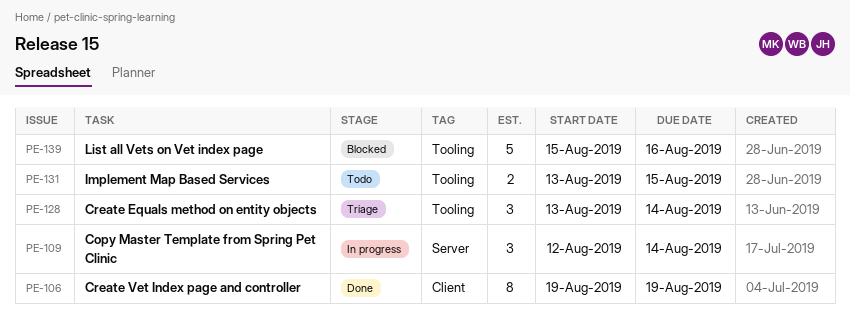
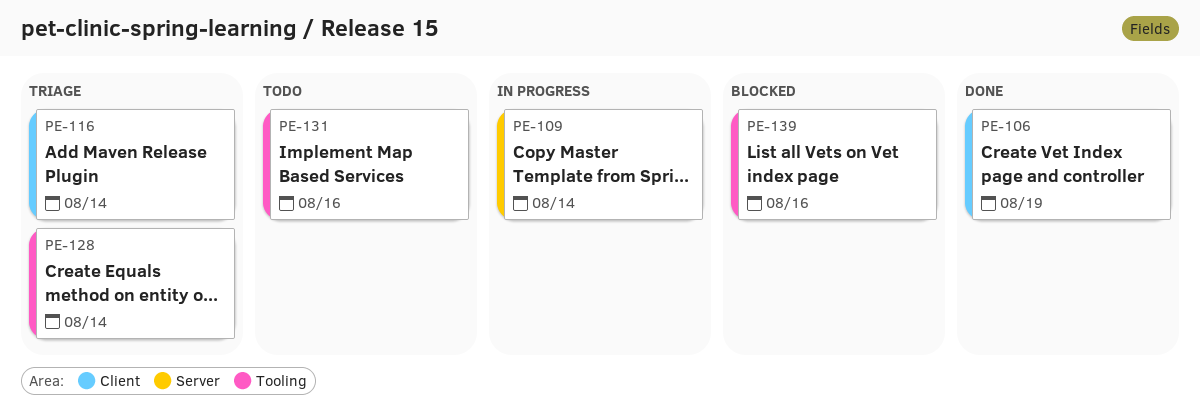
PE-116: none -> present
PE-131, due: Aug 15 -> Aug 16

